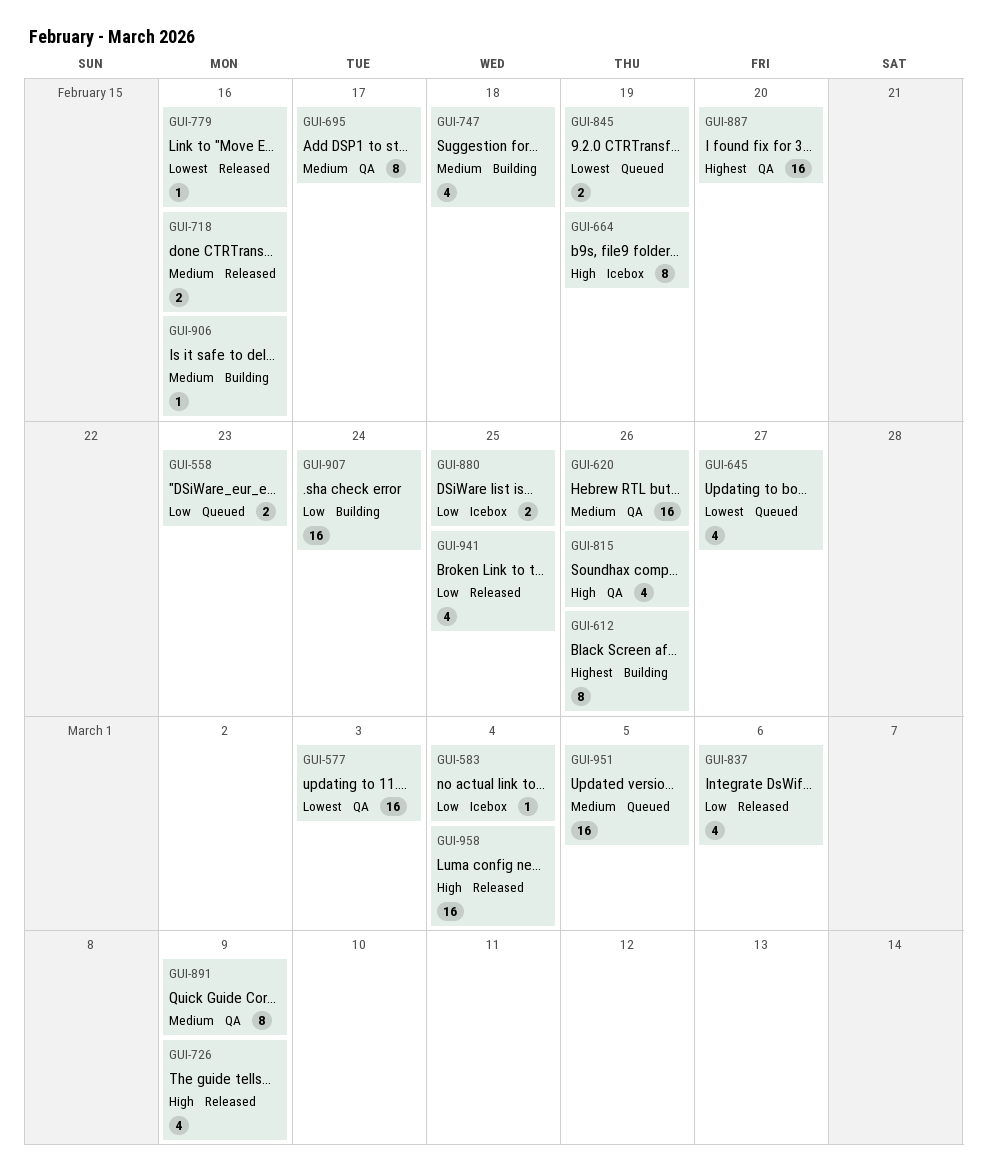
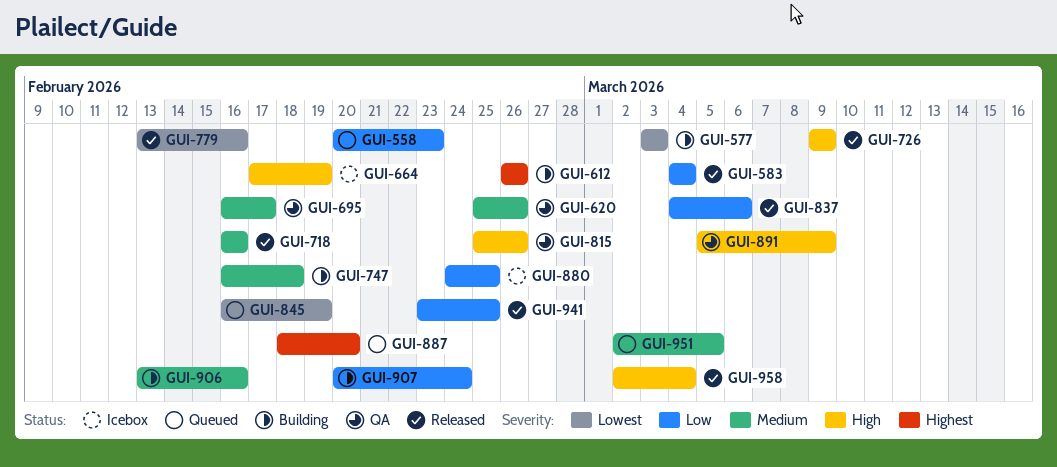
GUI-577, status: QA -> Building
GUI-583, status: Icebox -> Released
GUI-645: present -> none
GUI-887, status: QA -> Queued
GUI-891, priority: Medium -> High

